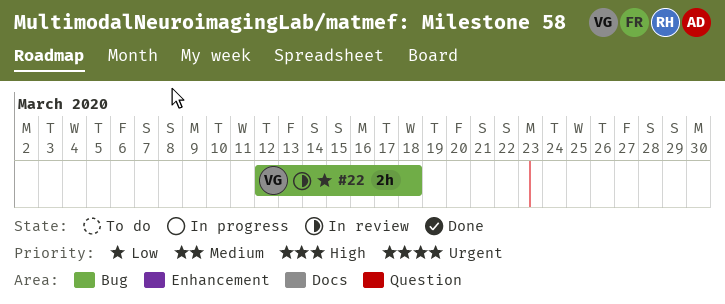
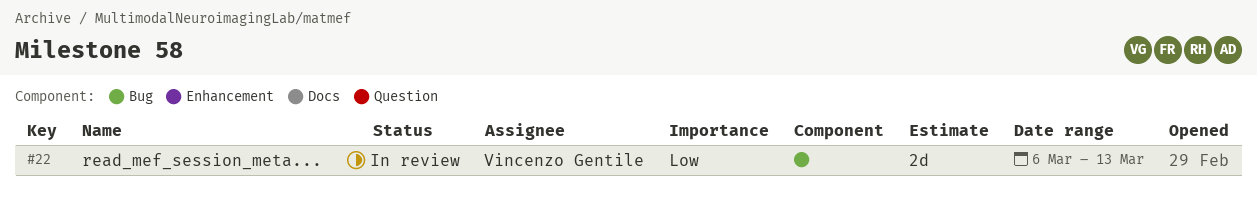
#22, estimate: 2h -> 2d
#22, start: Mar 12 -> Mar 6
#22, due: Mar 18 -> Mar 13

